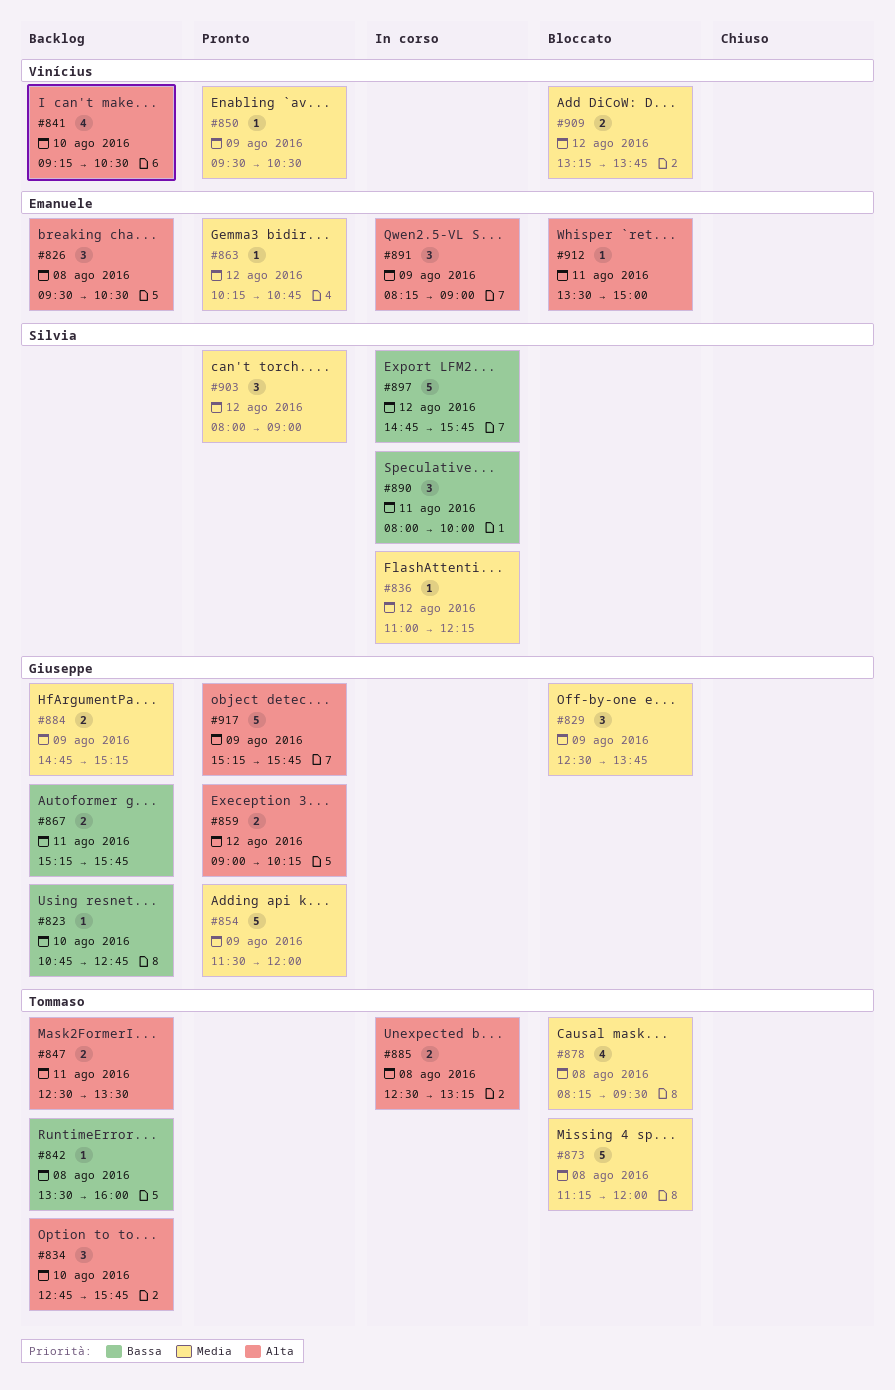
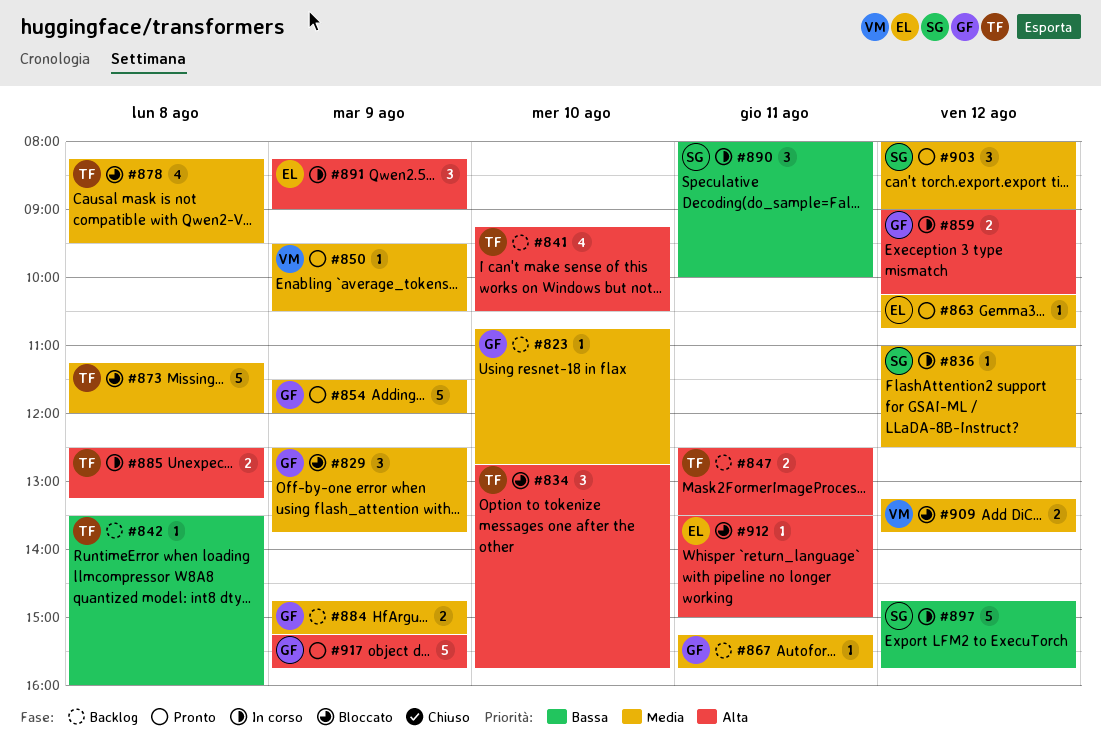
#823, priority: Bassa -> Media
#826: present -> none
#834, status: Backlog -> Bloccato
#836, ends: 12:15 -> 12:30
#841, owner: Vinícius -> Tommaso
#859, status: Pronto -> In corso
#867, priority: Bassa -> Media
#867, estimate: 2 -> 1

